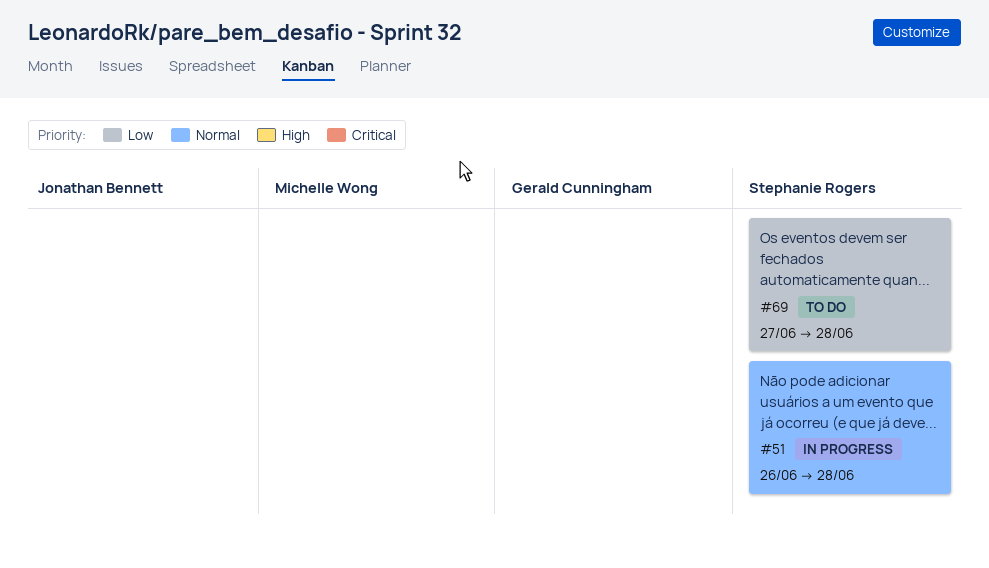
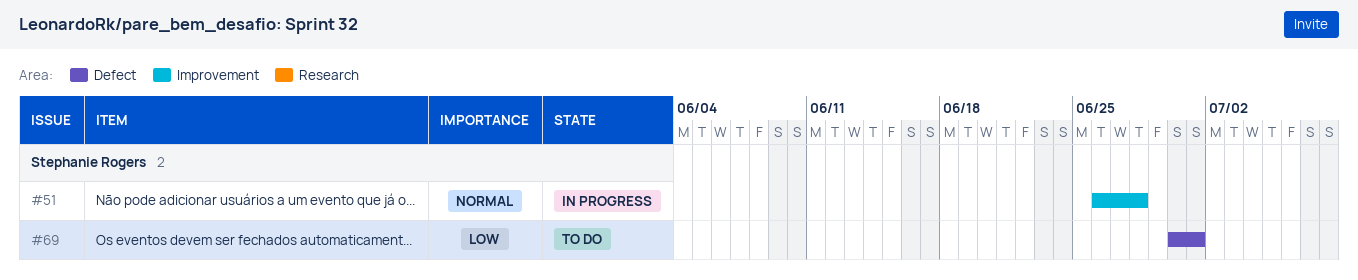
#69, start: Jun 27 -> Jun 30
#69, due: Jun 28 -> Jul 1

